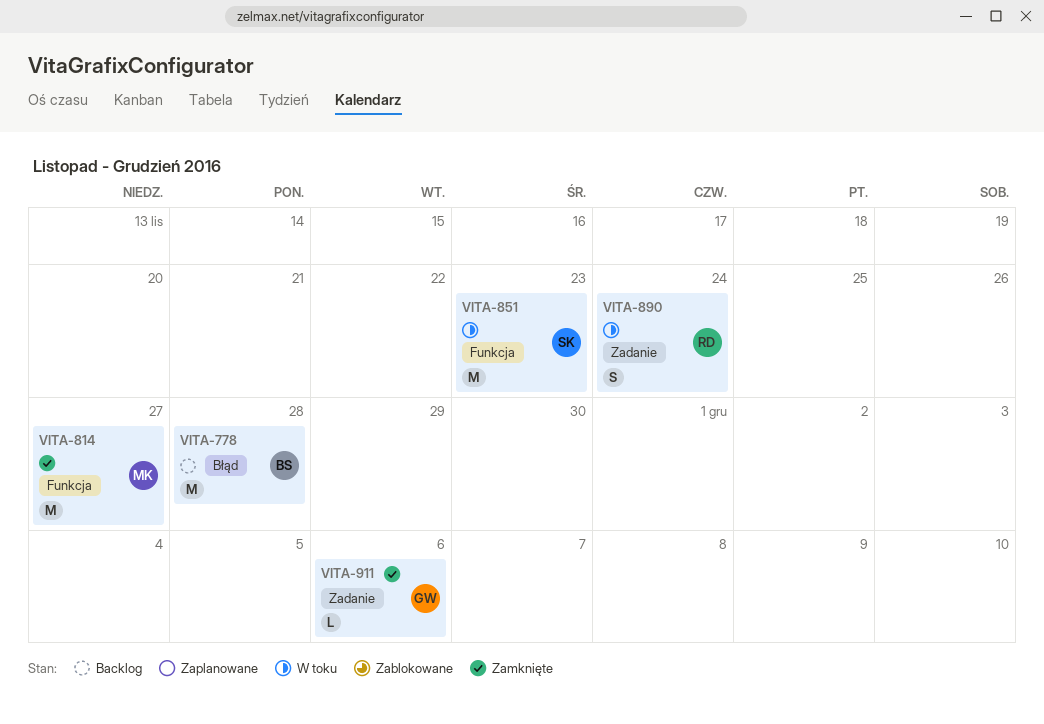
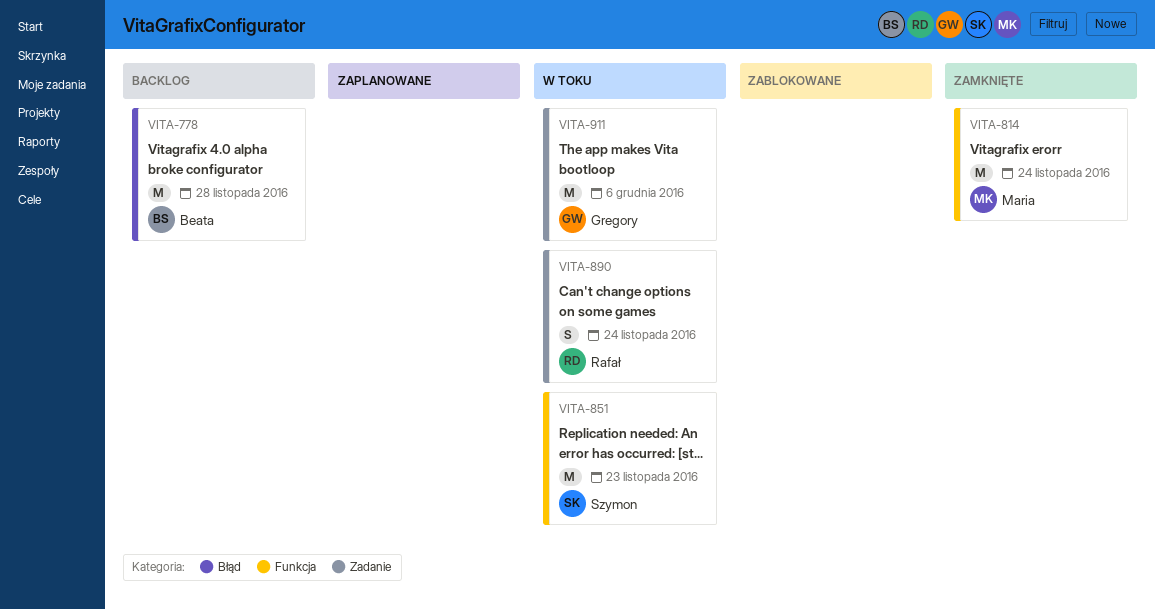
VITA-814, due: Nov 27 -> Nov 24
VITA-911, status: Zamknięte -> W toku
VITA-911, estimate: L -> M

